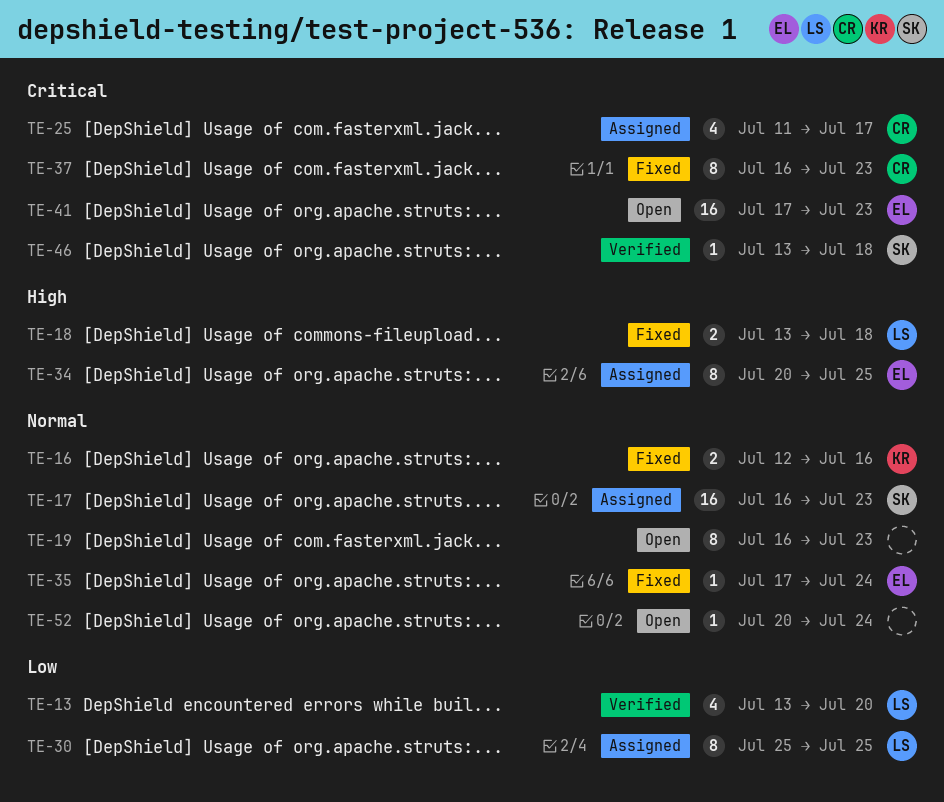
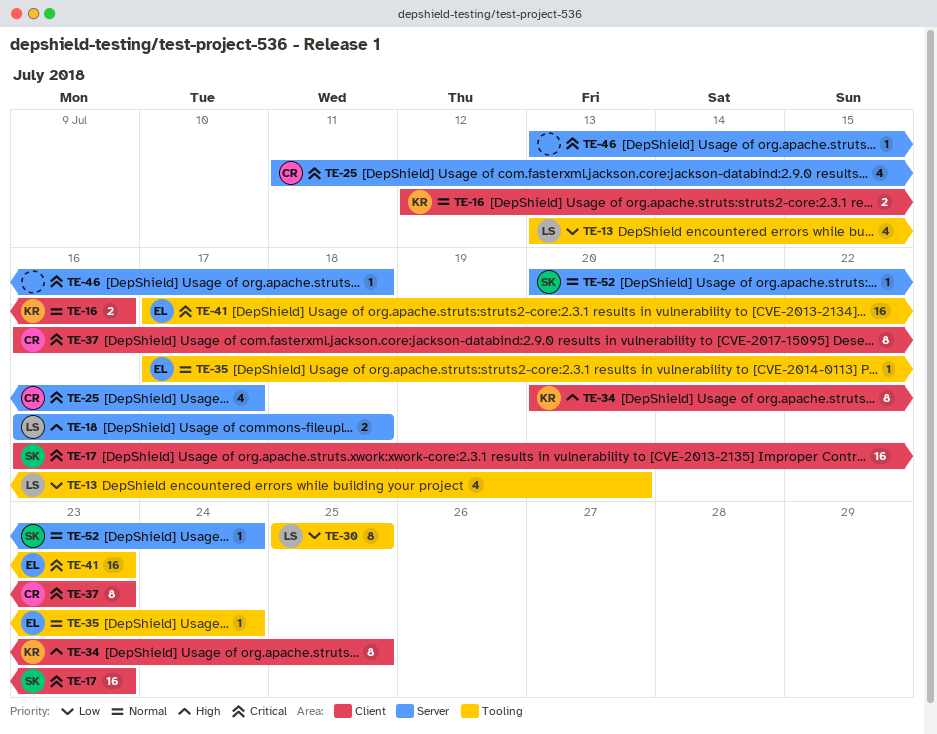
TE-17, priority: Normal -> Critical
TE-18, start: Jul 13 -> Jul 16
TE-19: present -> none
TE-34, owner: EL -> KR
TE-46, owner: SK -> none
TE-52, owner: none -> SK

